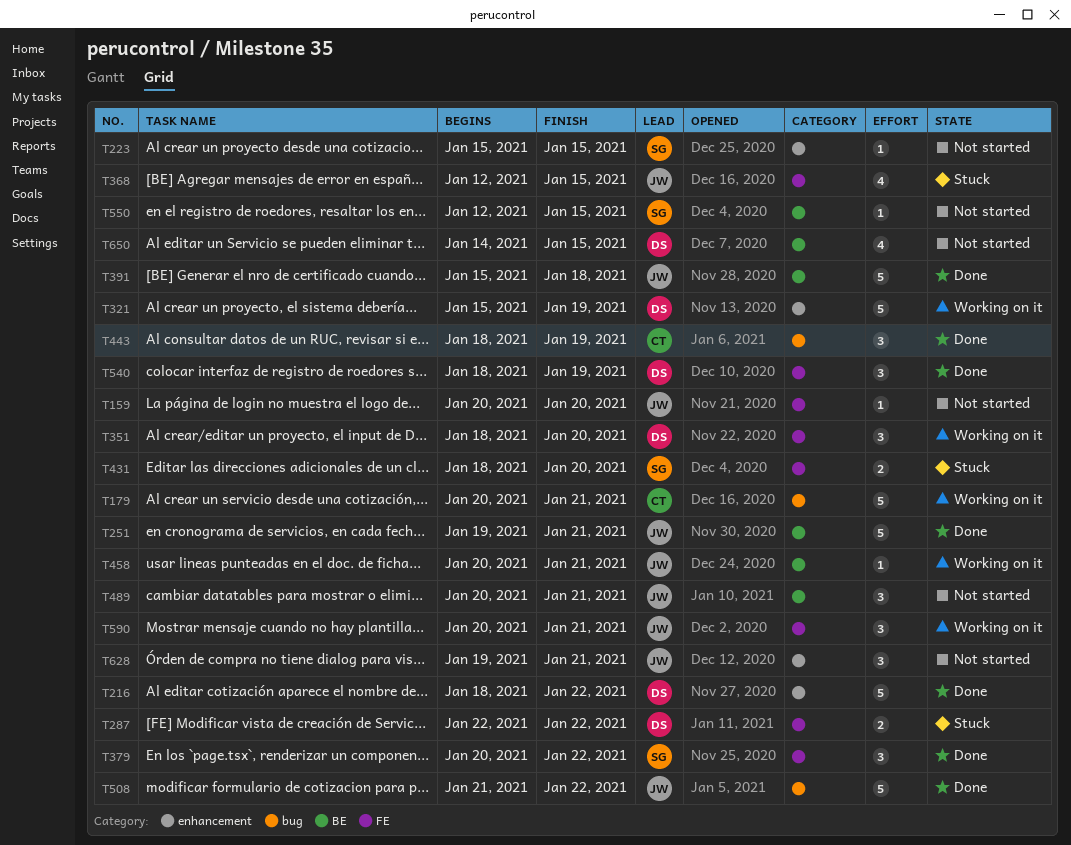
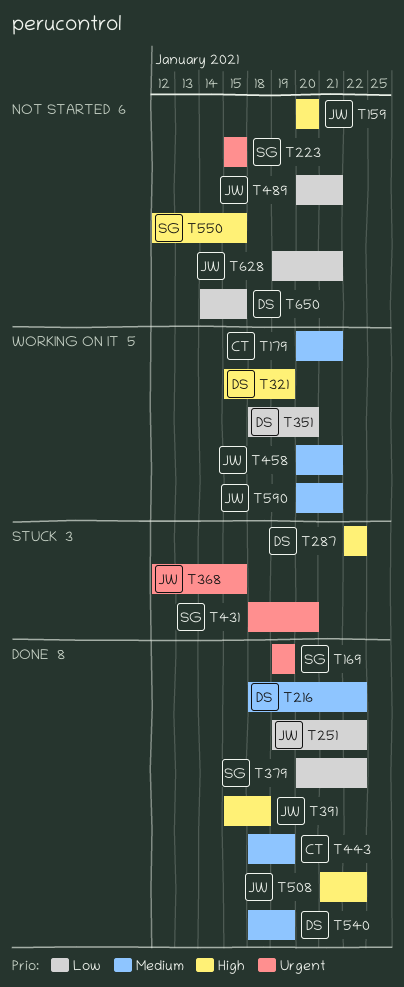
T169: none -> present
T251, due: Jan 21 -> Jan 22

